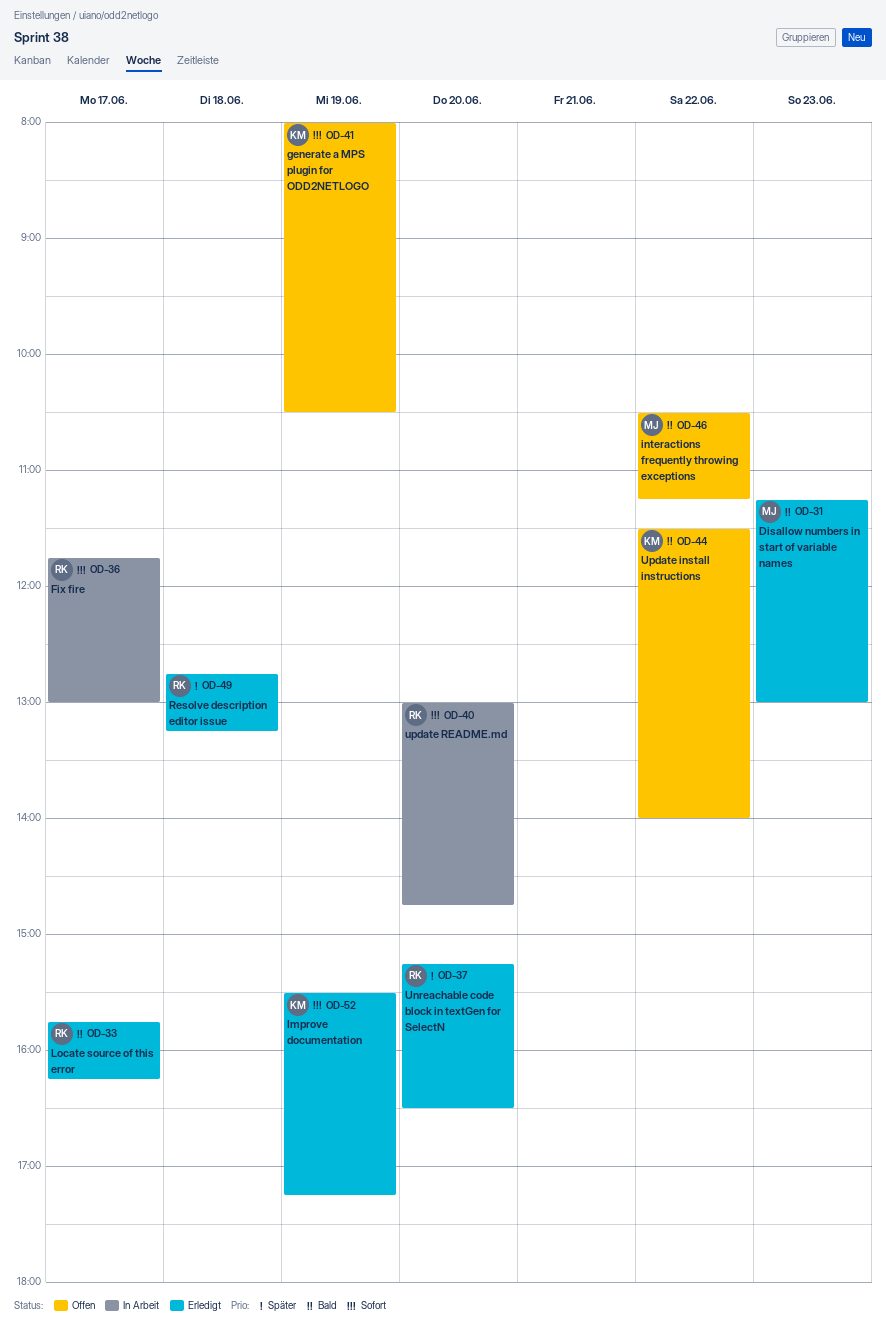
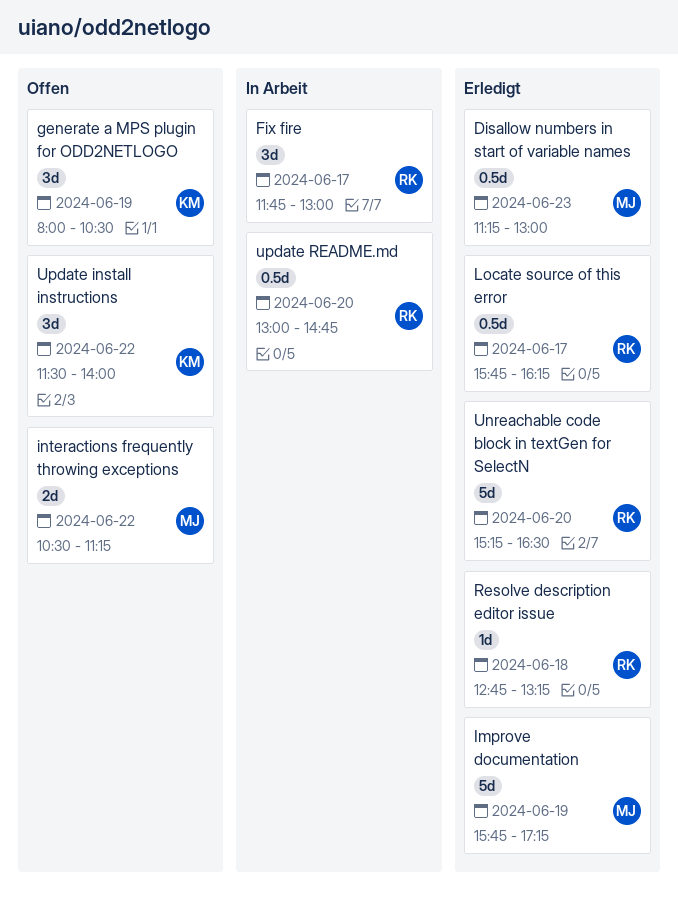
Improve documentation, owner: KM -> MJ
Improve documentation, begins: 15:30 -> 15:45

